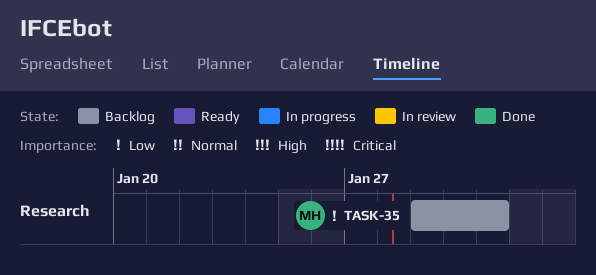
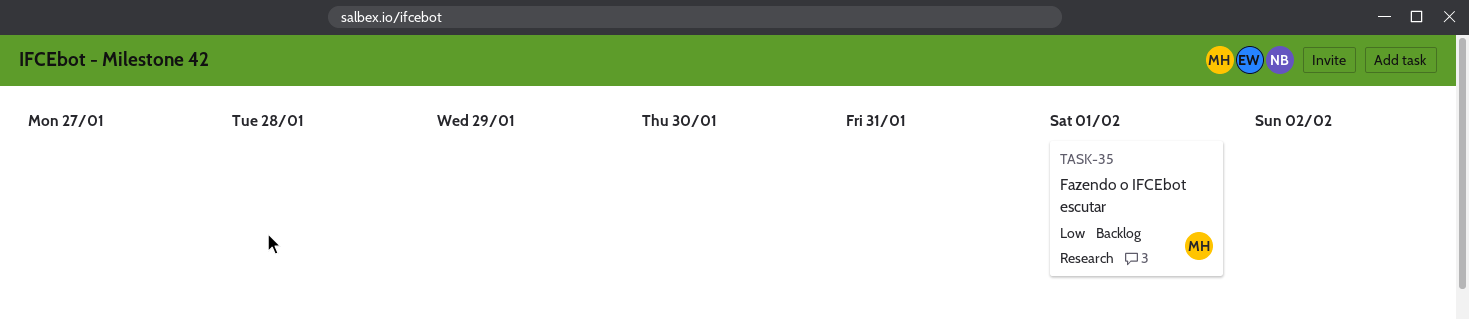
TASK-35, due: Jan 31 -> Feb 1

